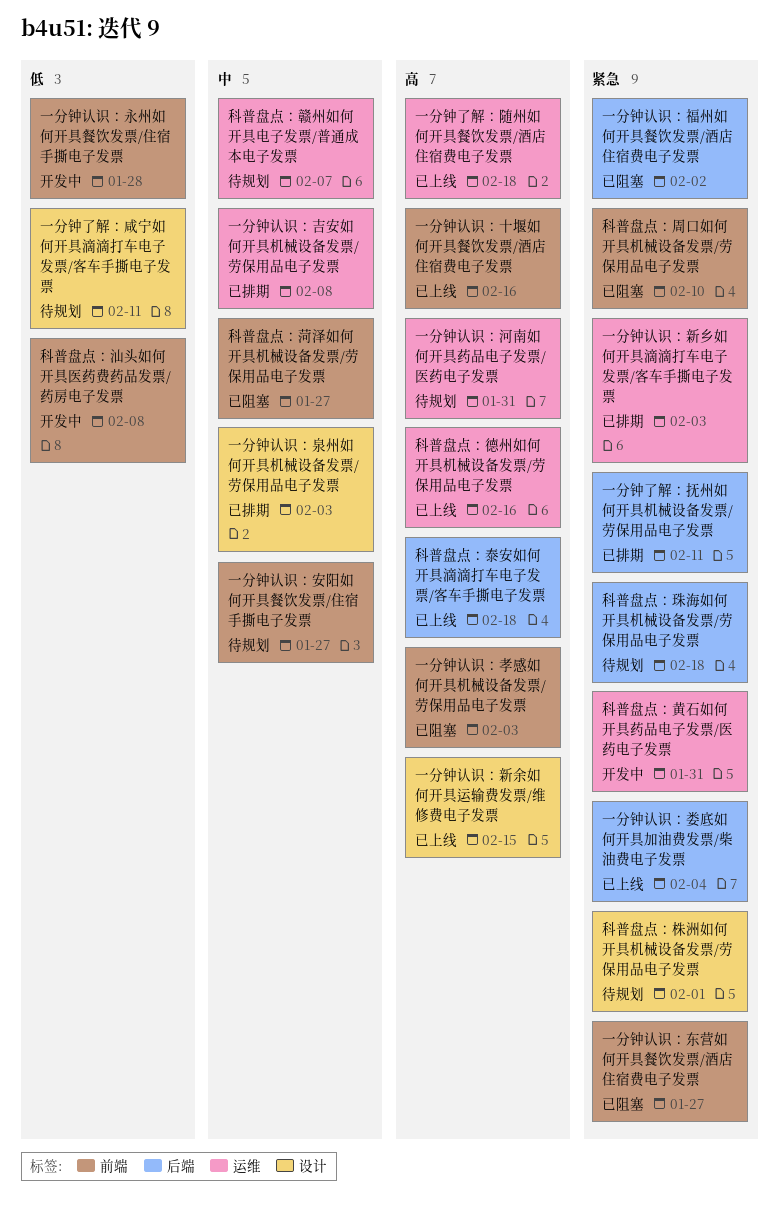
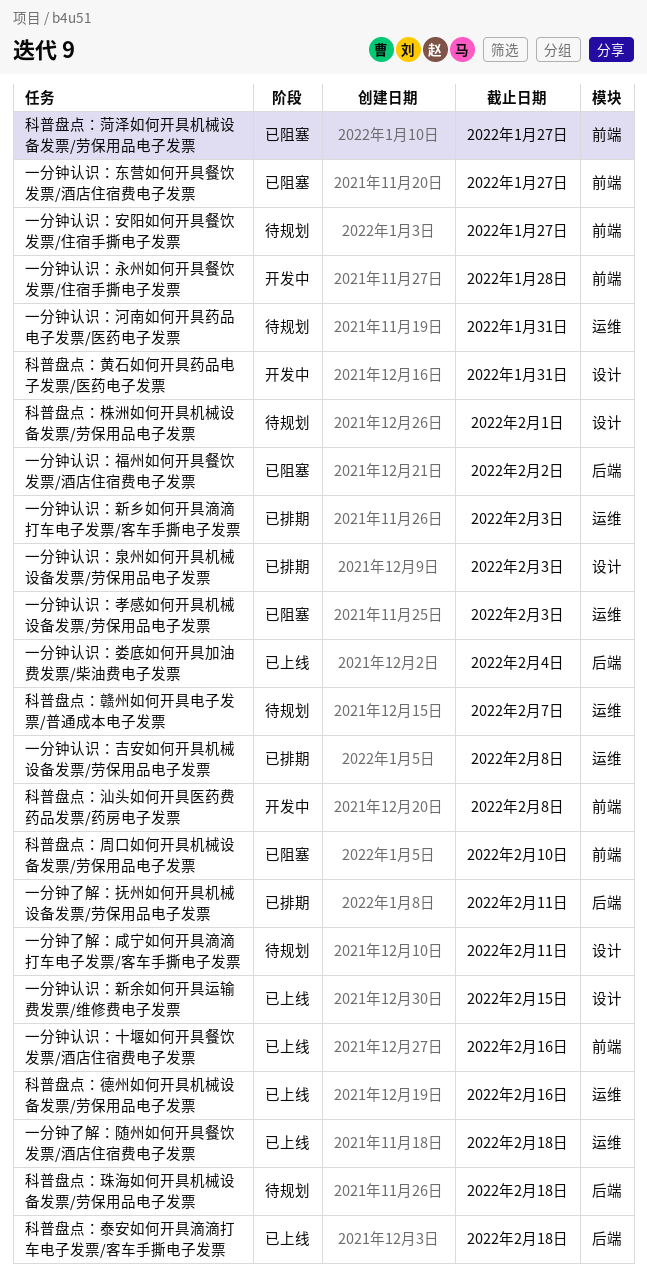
一分钟认识：孝感如何开具机械设备发票/劳保用品电子发票, label: 前端 -> 运维
科普盘点：黄石如何开具药品电子发票/医药电子发票, label: 运维 -> 设计

